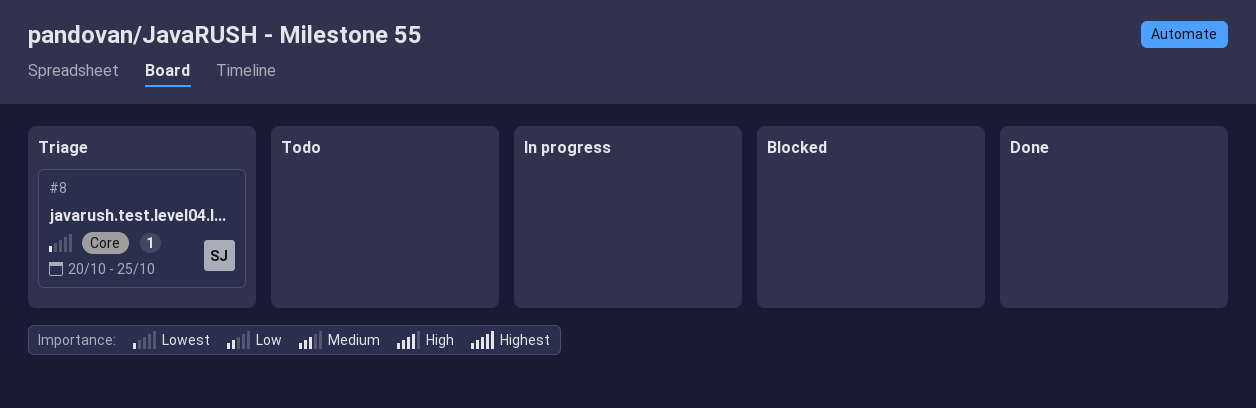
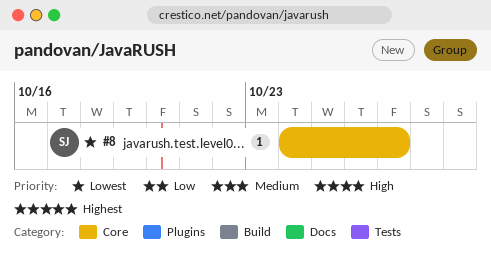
#8, start: Oct 20 -> Oct 24
#8, due: Oct 25 -> Oct 27

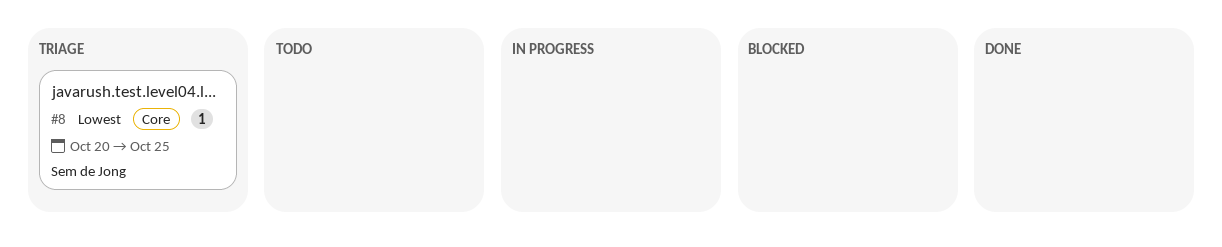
#8, start: Oct 24 -> Oct 20
#8, due: Oct 27 -> Oct 25

